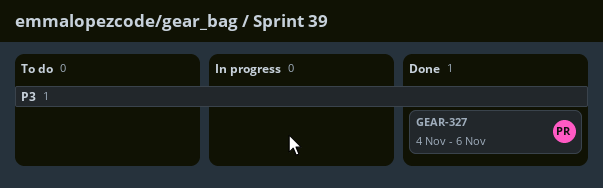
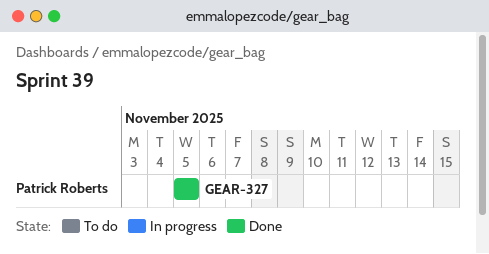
GEAR-327, start: Nov 4 -> Nov 5
GEAR-327, due: Nov 6 -> Nov 5

